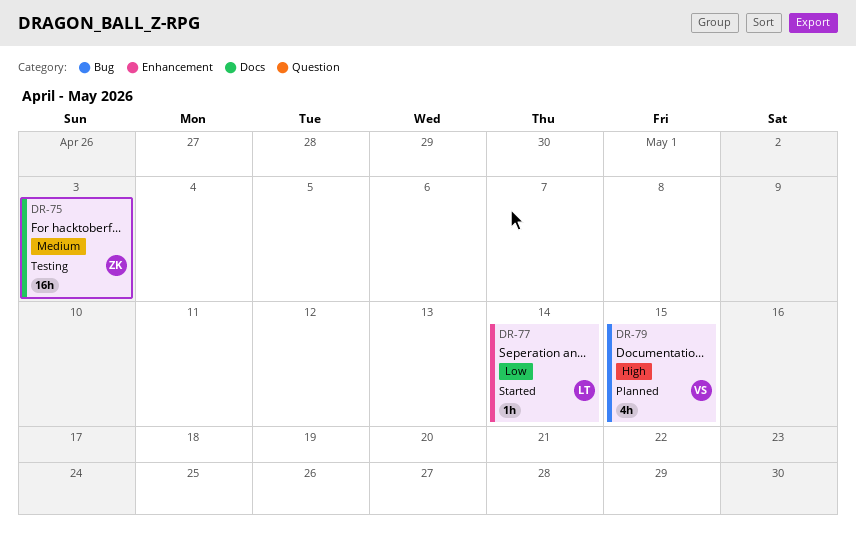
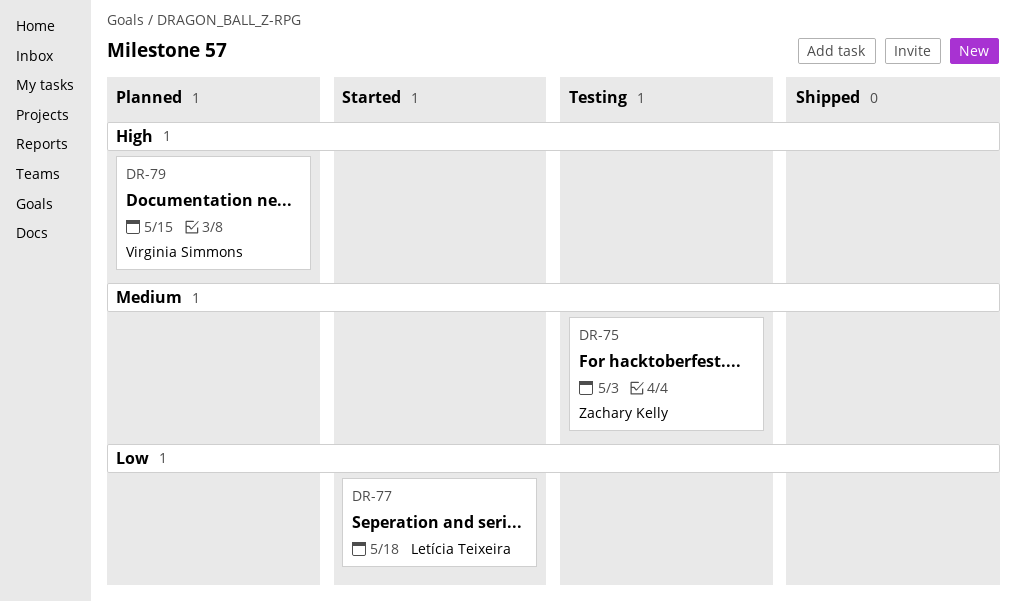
DR-77, due: May 14 -> May 18

